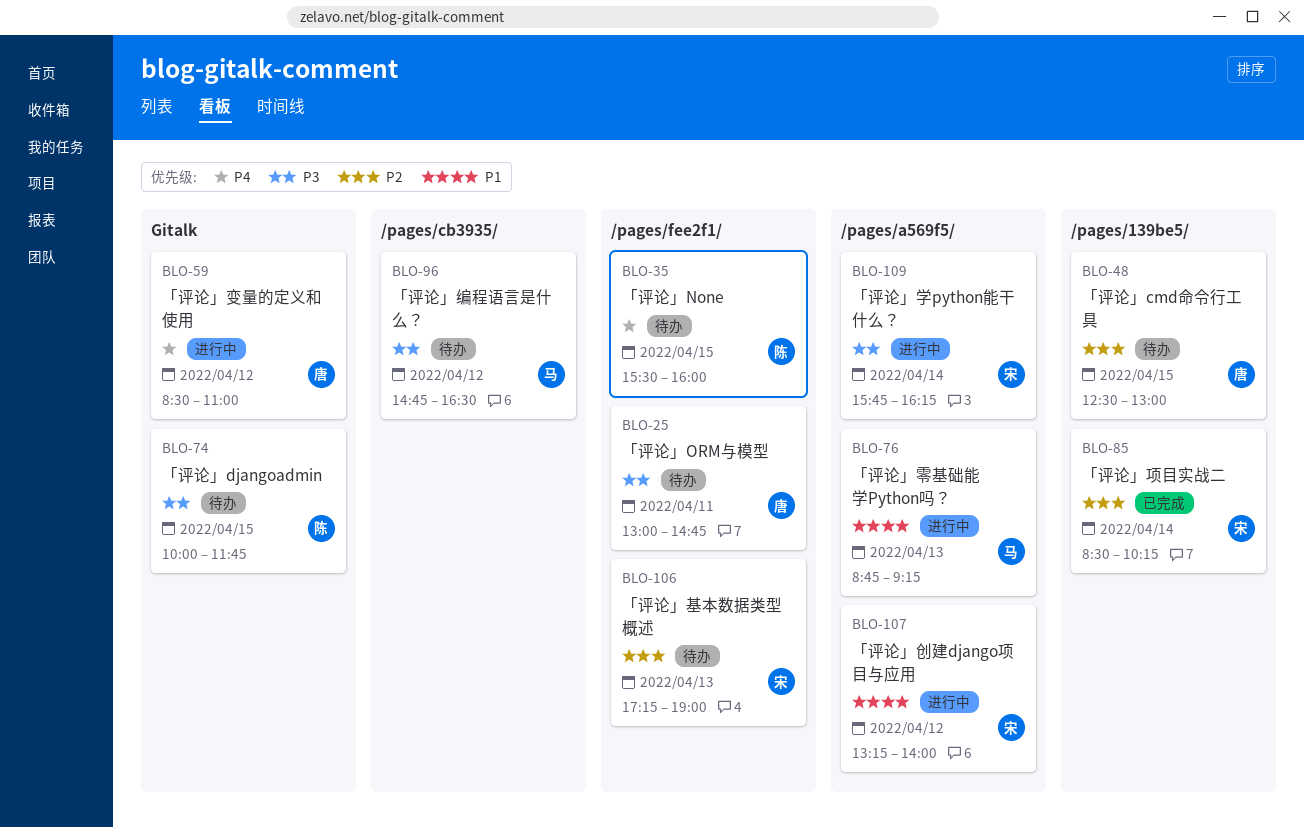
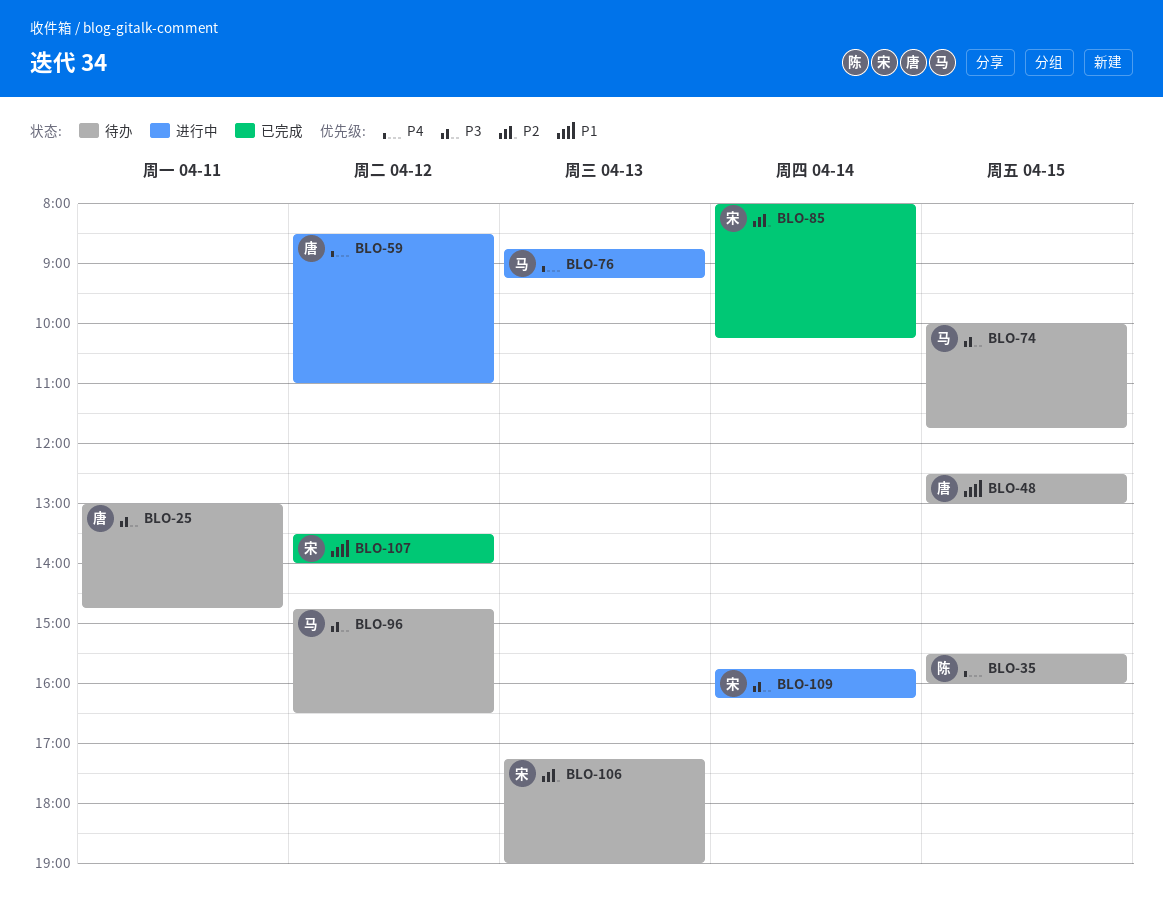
BLO-48, priority: P2 -> P1
BLO-74, owner: 陈 -> 马
BLO-76, priority: P1 -> P4
BLO-85, begins: 08:30 -> 08:00
BLO-107, status: 进行中 -> 已完成
BLO-107, begins: 13:15 -> 13:30

